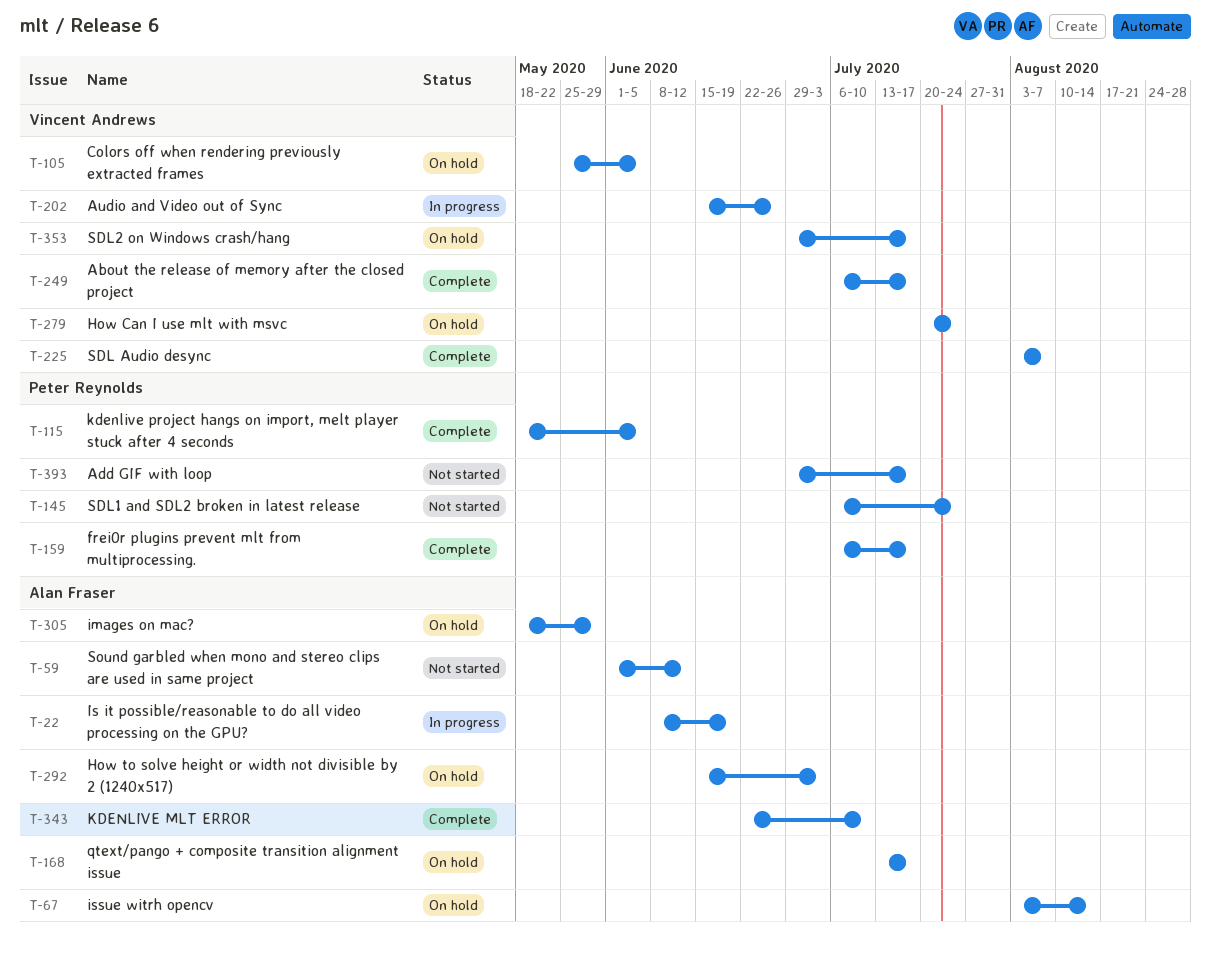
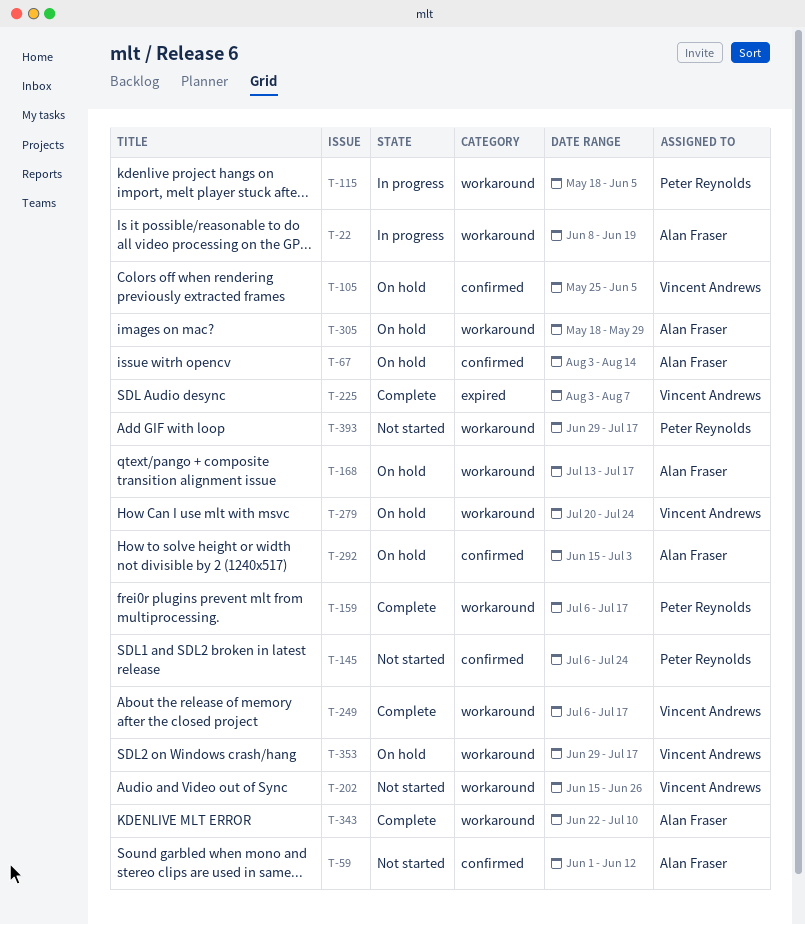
T-115, status: Complete -> In progress
T-202, status: In progress -> Not started

